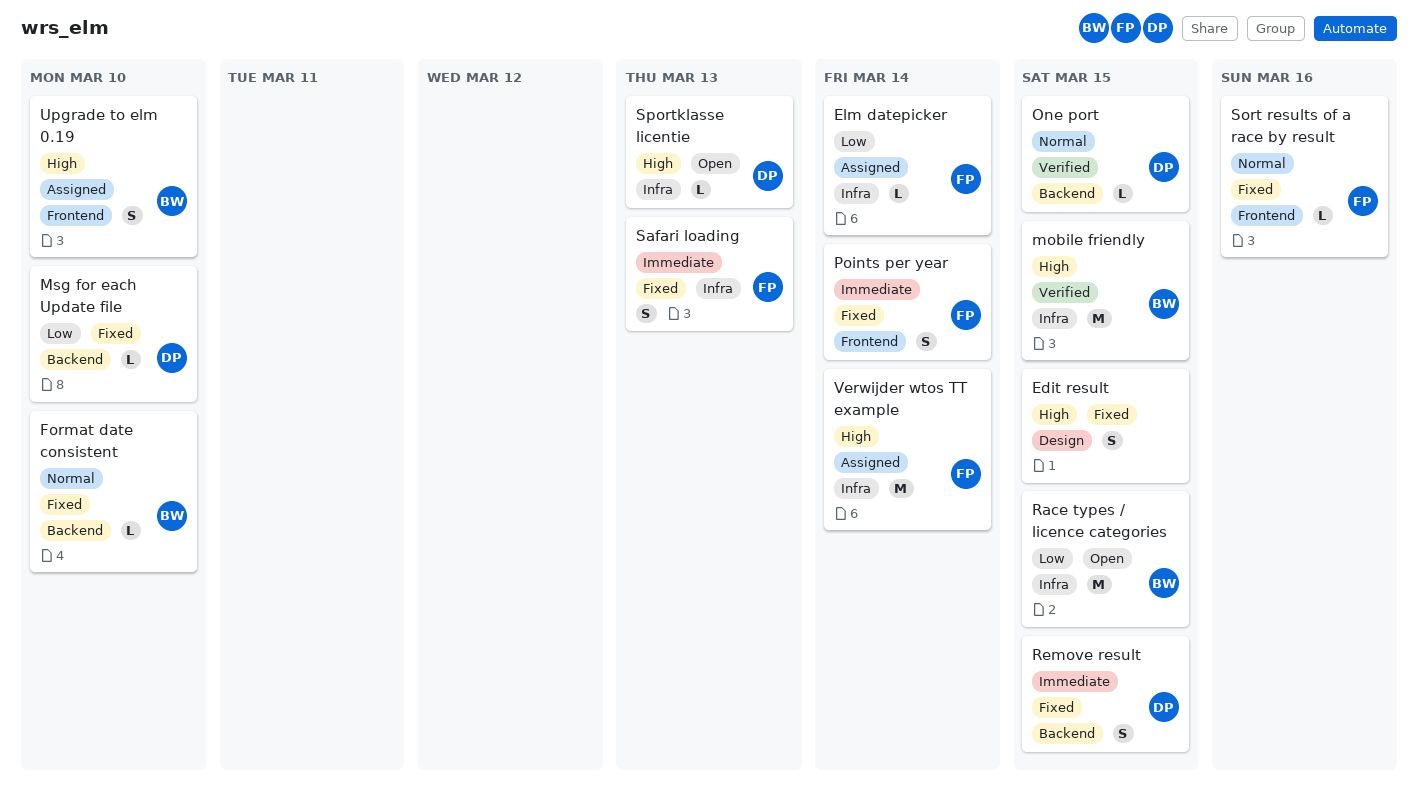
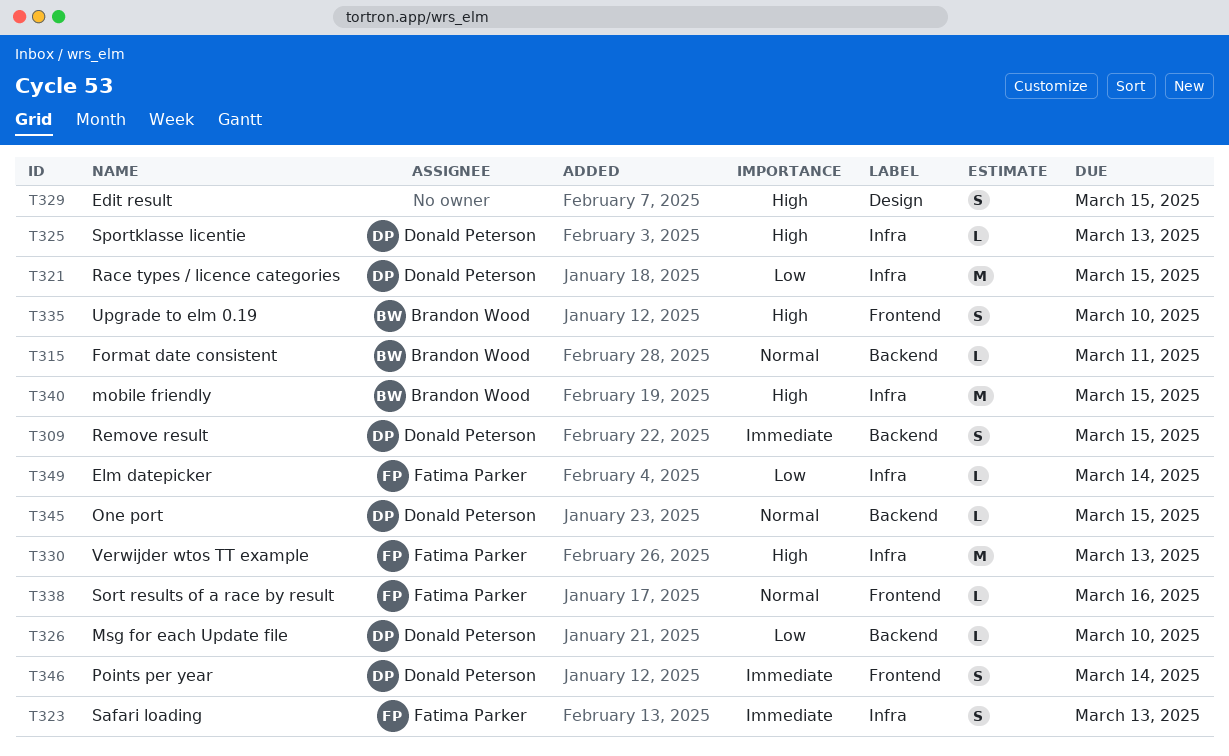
Format date consistent, due: Mar 10 -> Mar 11
Points per year, owner: Fatima Parker -> Donald Peterson
Race types / licence categories, owner: Brandon Wood -> Donald Peterson
Verwijder wtos TT example, due: Mar 14 -> Mar 13

